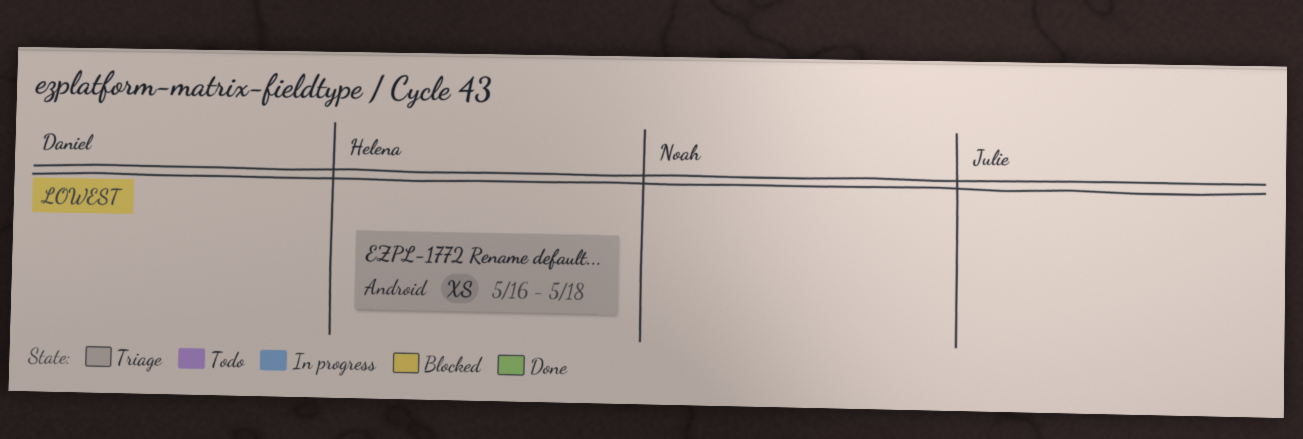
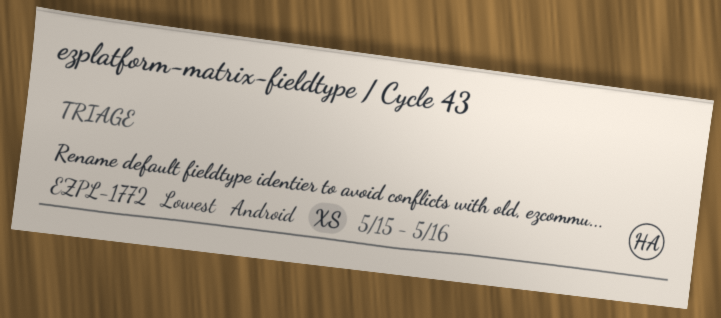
EZPL-1772, start: May 16 -> May 15
EZPL-1772, due: May 18 -> May 16

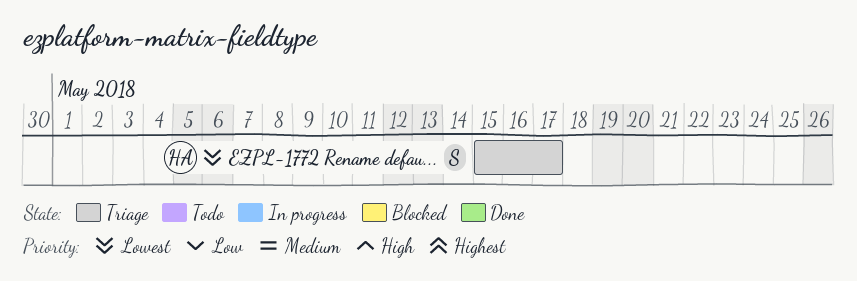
EZPL-1772, estimate: XS -> S
EZPL-1772, due: May 16 -> May 17

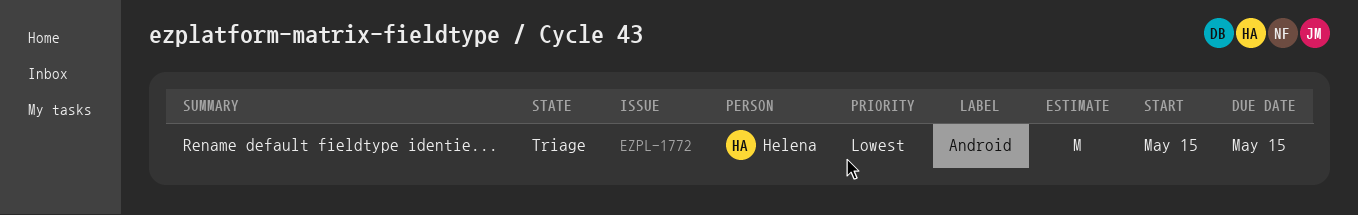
EZPL-1772, estimate: S -> M
EZPL-1772, due: May 17 -> May 15

